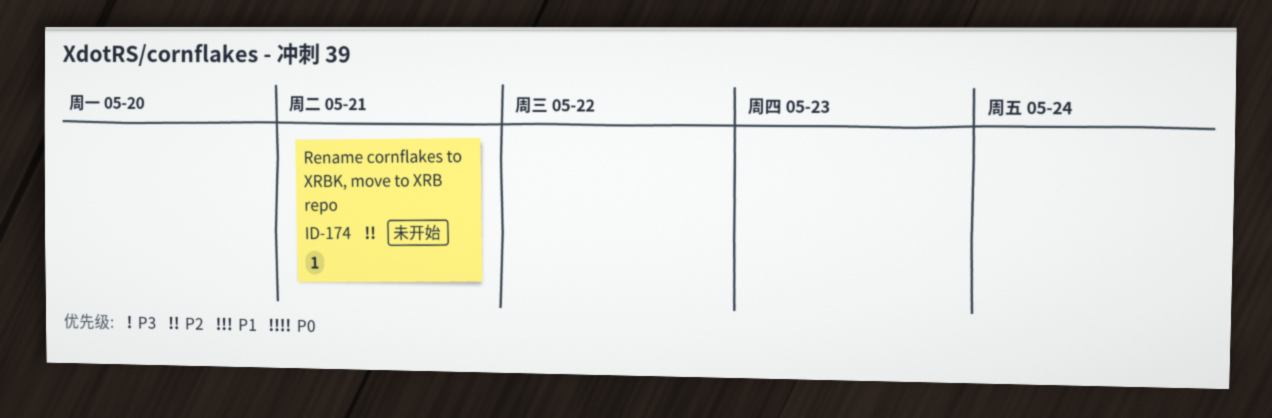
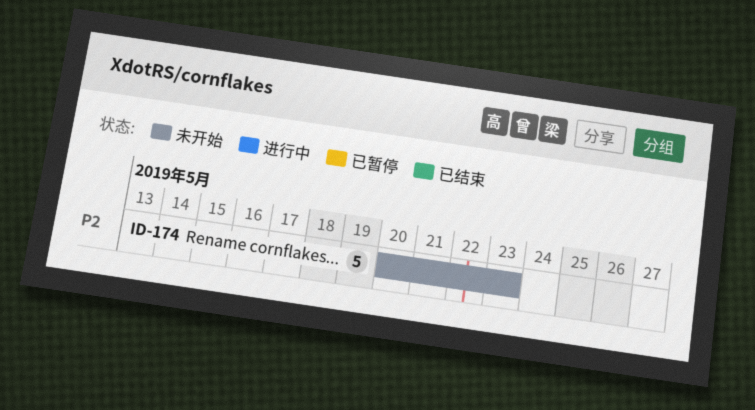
ID-174, estimate: 1 -> 5
ID-174, due: May 21 -> May 23

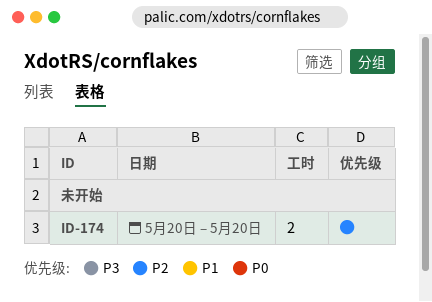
ID-174, estimate: 5 -> 2
ID-174, due: May 23 -> May 20

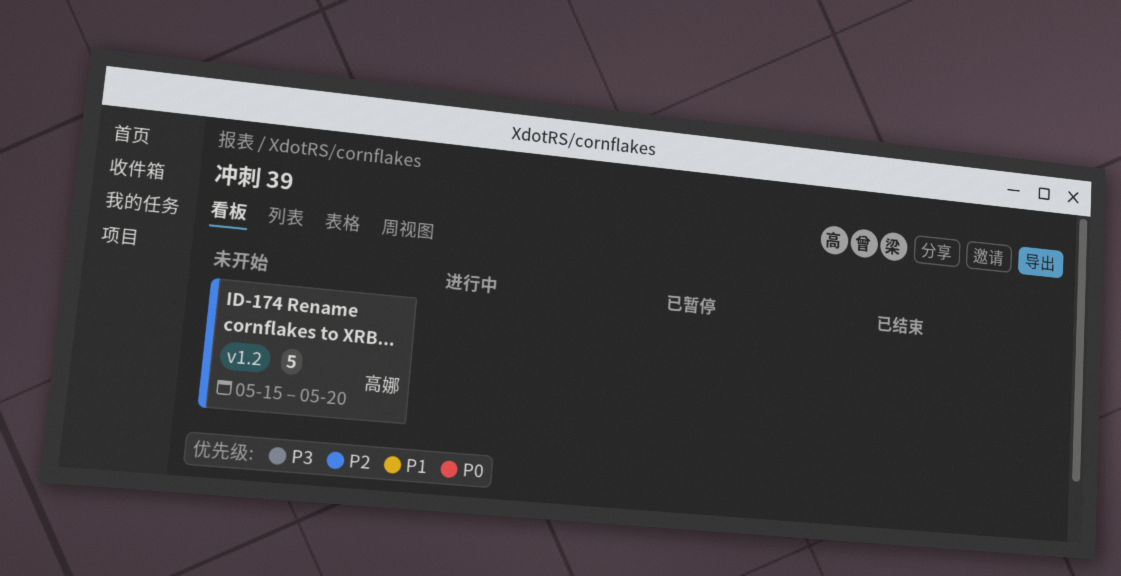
ID-174, estimate: 2 -> 5
ID-174, start: May 20 -> May 15

